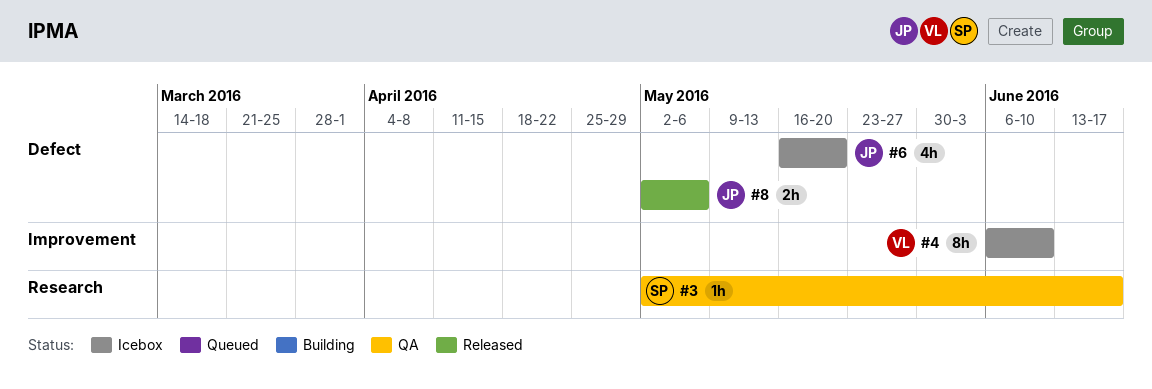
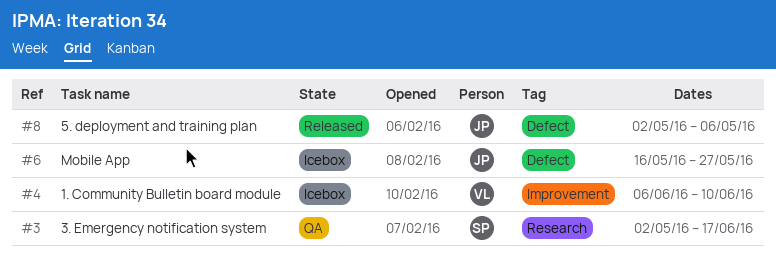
#6, due: May 20 -> May 27

